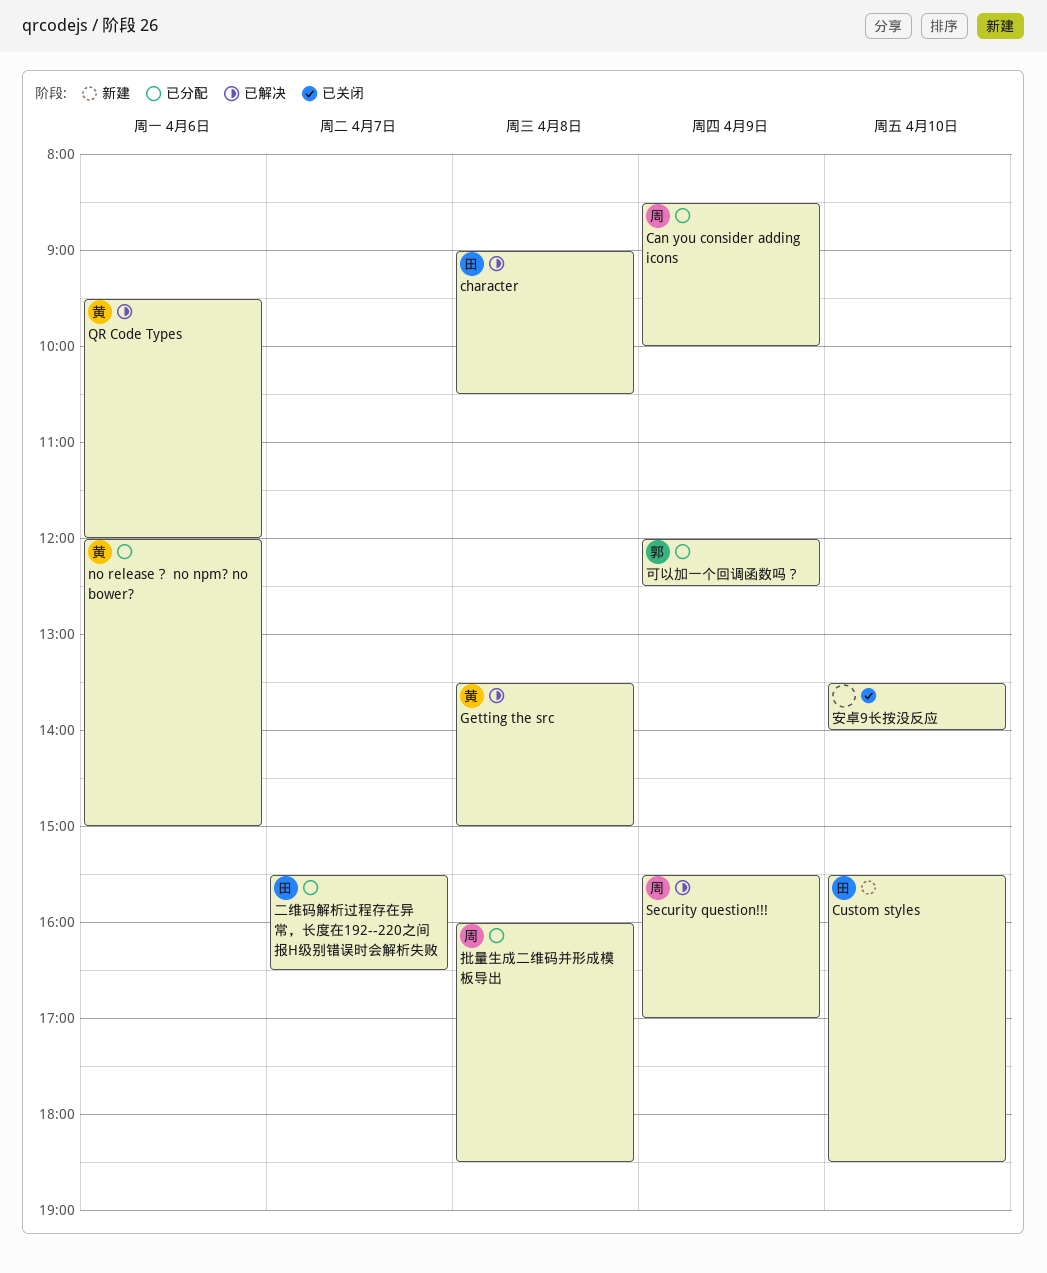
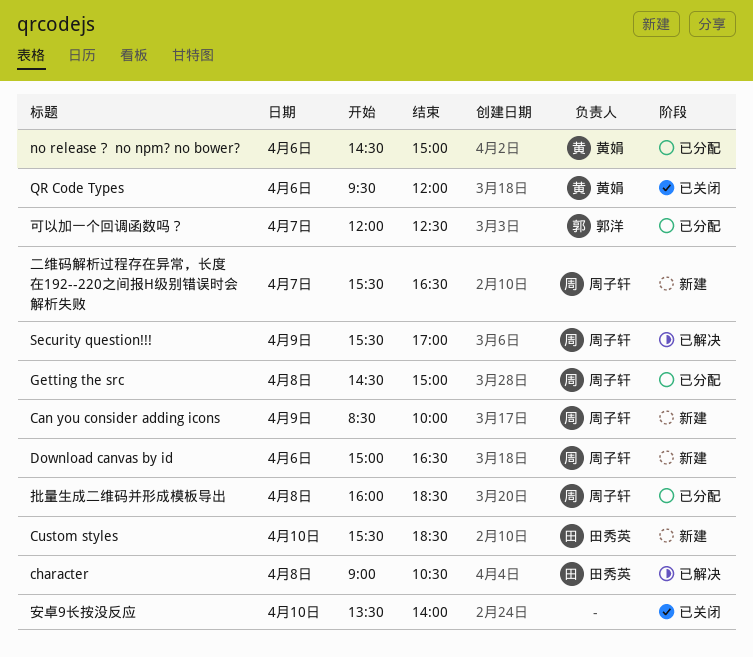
Can you consider adding icons, status: 已分配 -> 新建
Download canvas by id: none -> present
Getting the src, status: 已解决 -> 已分配
Getting the src, owner: 黄娟 -> 周子轩
Getting the src, begins: 13:30 -> 14:30
no release？ no npm? no bower?, begins: 12:00 -> 14:30
QR Code Types, status: 已解决 -> 已关闭
二维码解析过程存在异常，长度在192--220之间报H级别错误时会解析失败, status: 已分配 -> 新建
二维码解析过程存在异常，长度在192--220之间报H级别错误时会解析失败, owner: 田秀英 -> 周子轩
可以加一个回调函数吗？, day: Apr 9 -> Apr 7

